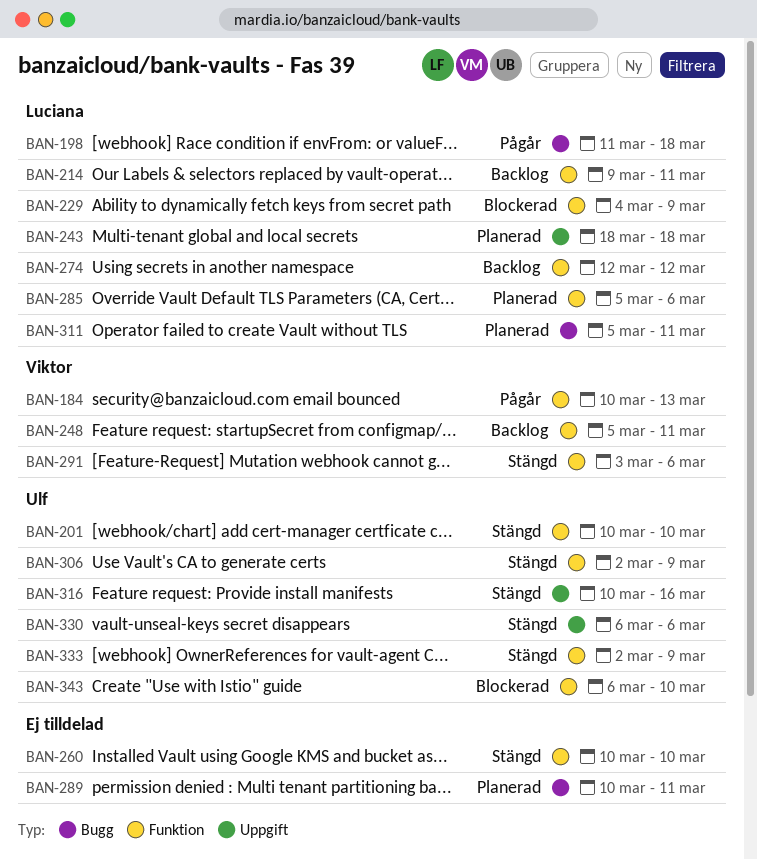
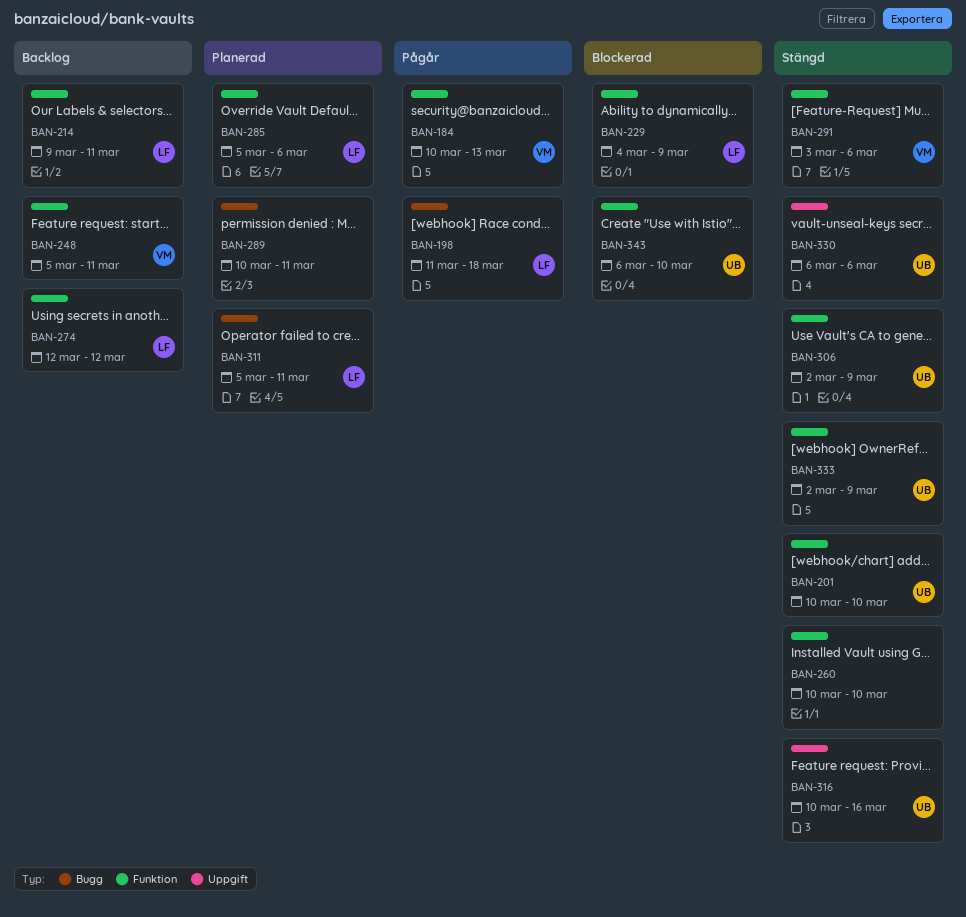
BAN-243: present -> none

